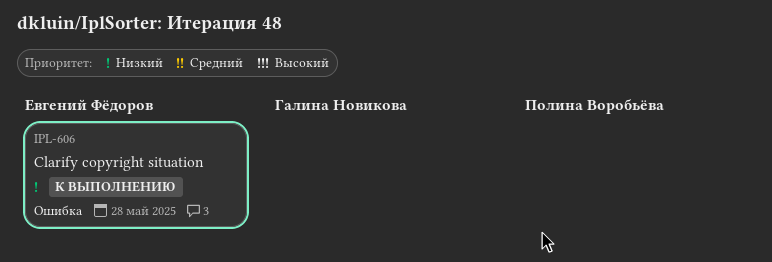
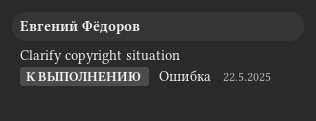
Clarify copyright situation, due: May 28 -> May 22

